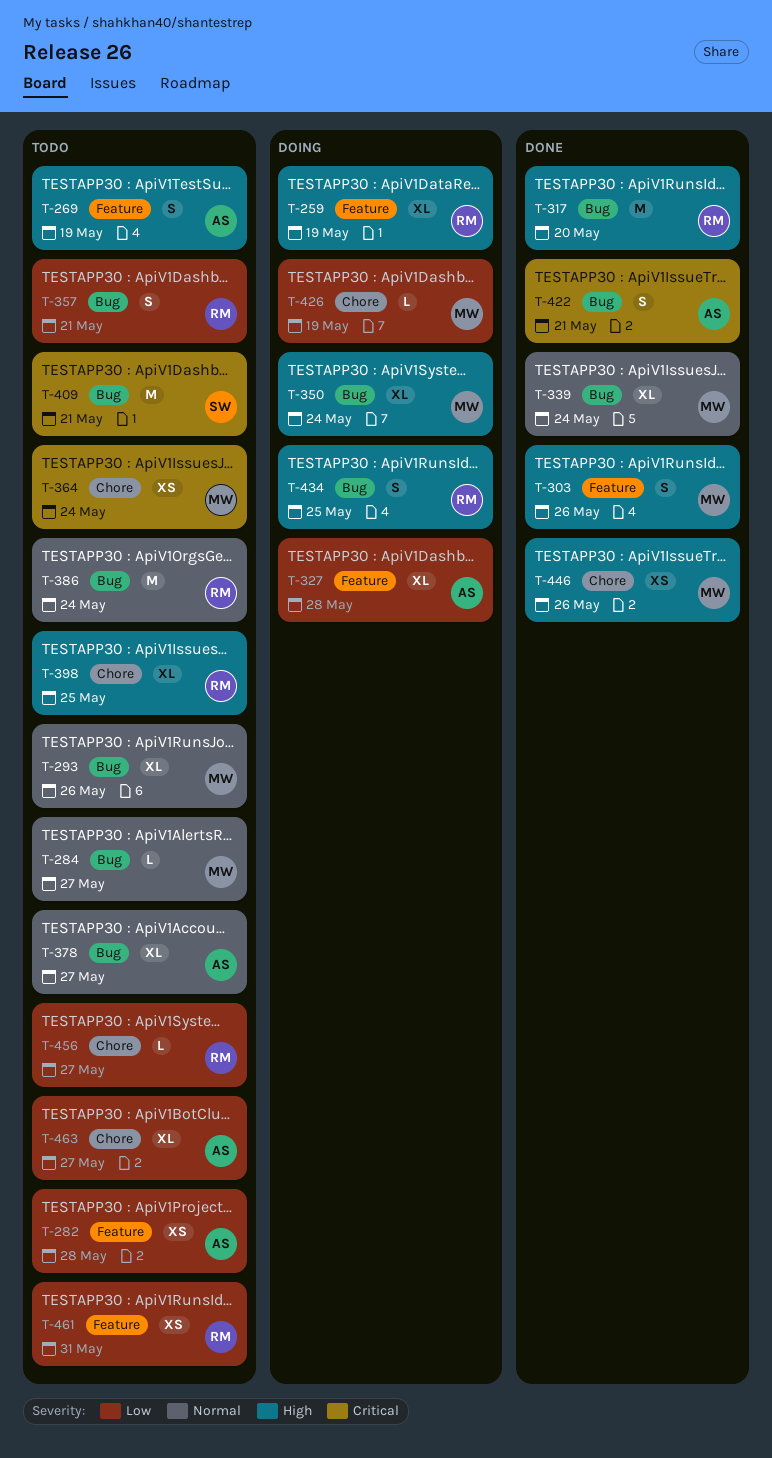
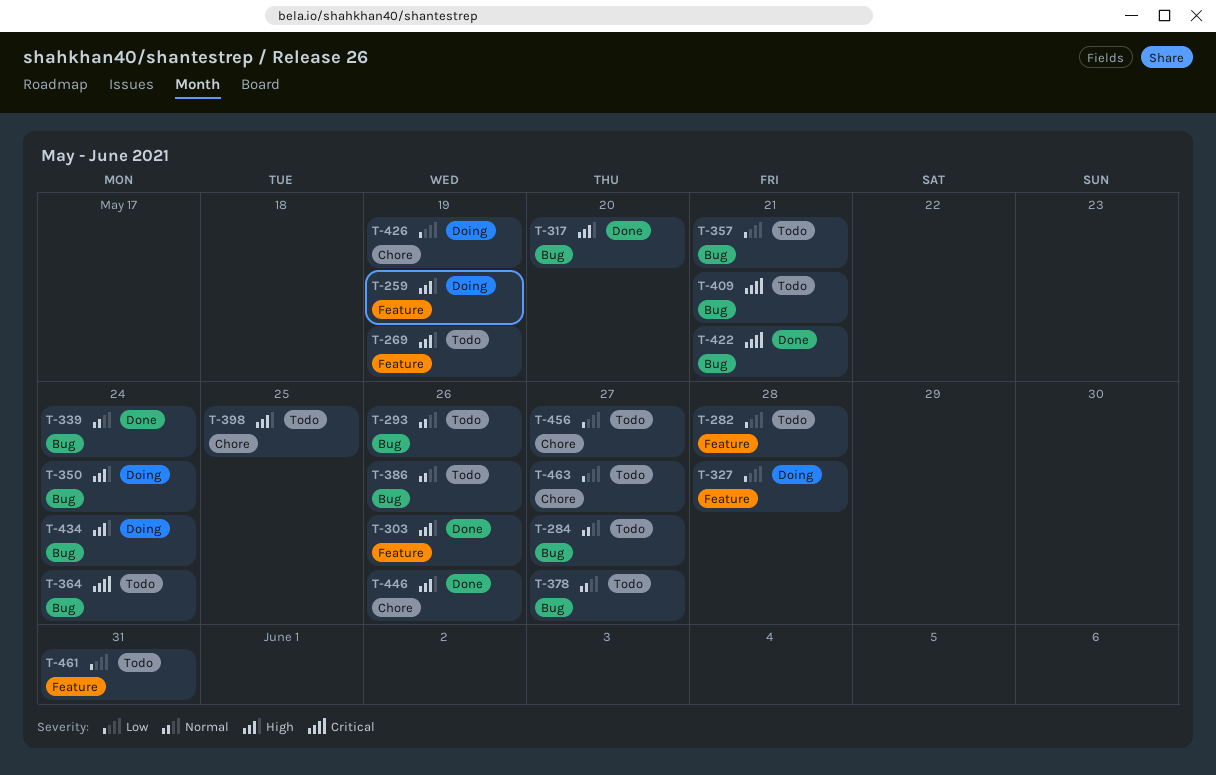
T-364, label: Chore -> Bug
T-386, due: May 24 -> May 26
T-434, due: May 25 -> May 24

